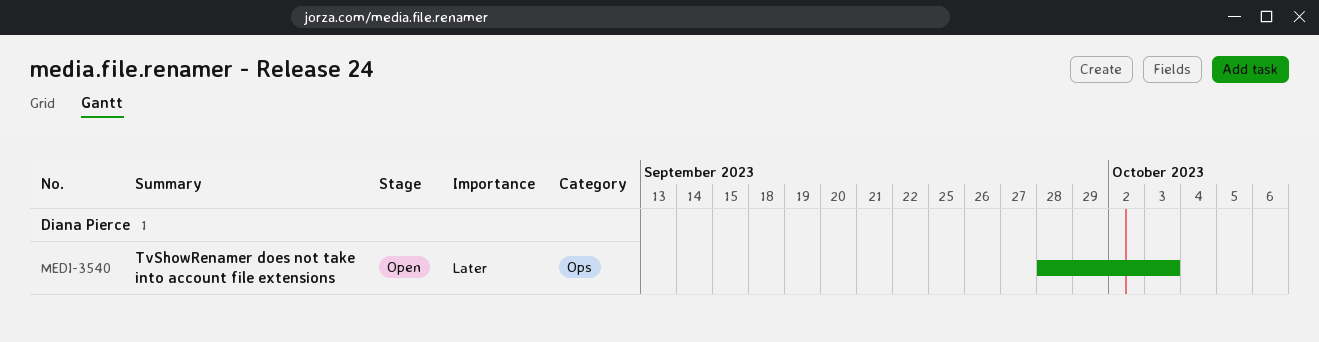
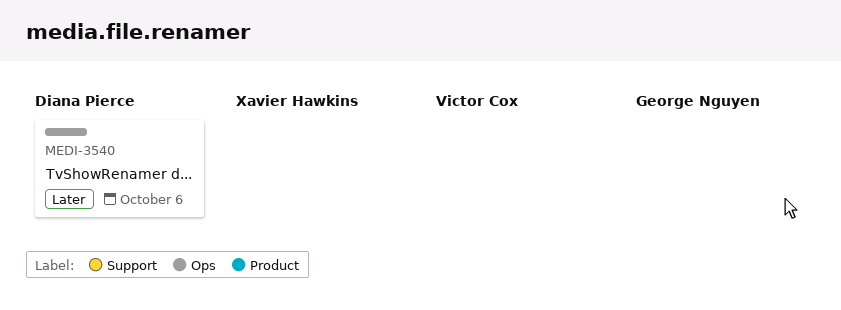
MEDI-3540, due: Oct 3 -> Oct 6

